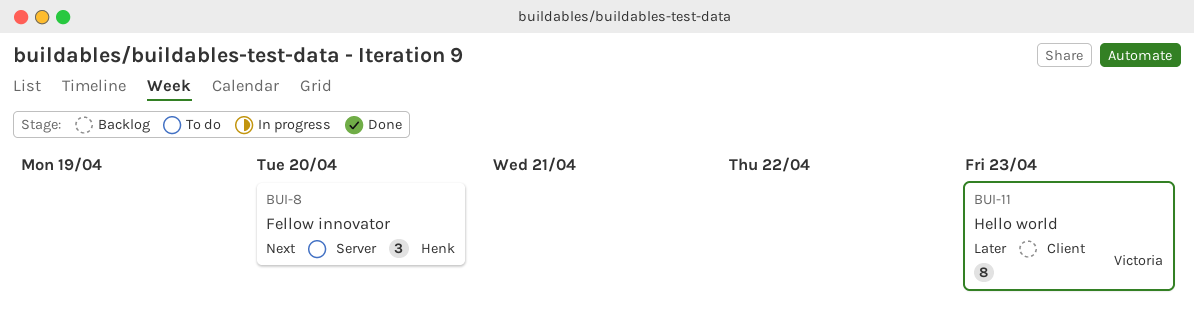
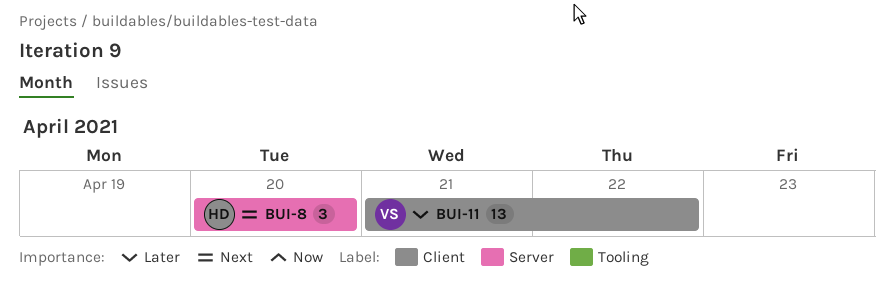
BUI-11, estimate: 8 -> 13
BUI-11, due: Apr 23 -> Apr 22

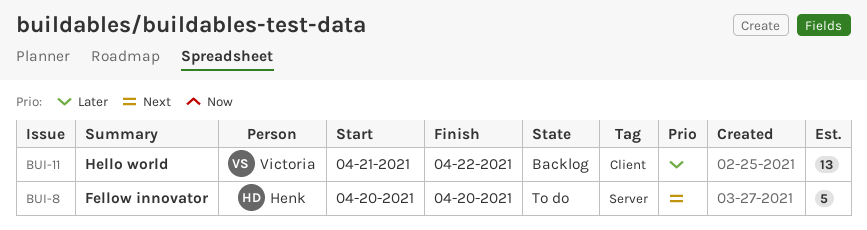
BUI-8, estimate: 3 -> 5

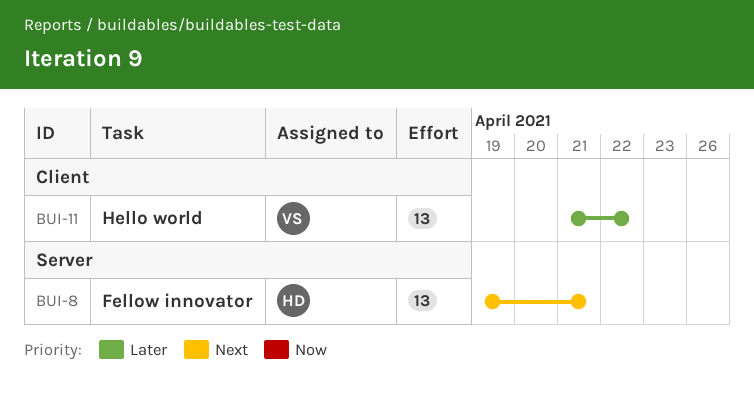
BUI-8, estimate: 5 -> 13
BUI-8, start: Apr 20 -> Apr 19
BUI-8, due: Apr 20 -> Apr 21

